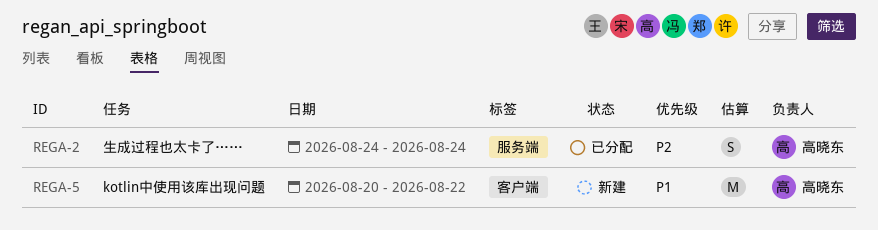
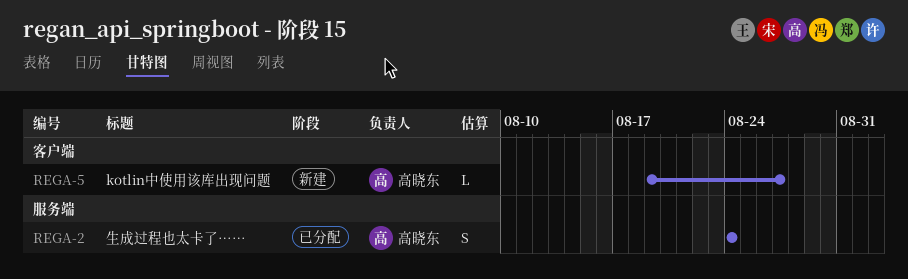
REGA-5, estimate: M -> L
REGA-5, start: Aug 20 -> Aug 19
REGA-5, due: Aug 22 -> Aug 27

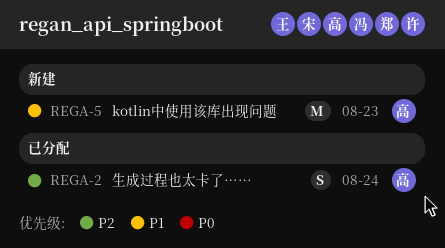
REGA-5, estimate: L -> M
REGA-5, due: Aug 27 -> Aug 23

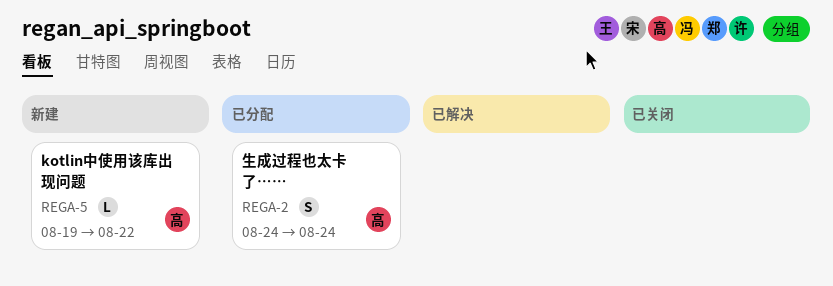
REGA-5, estimate: M -> L
REGA-5, due: Aug 23 -> Aug 22

